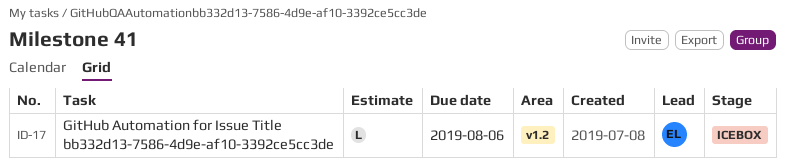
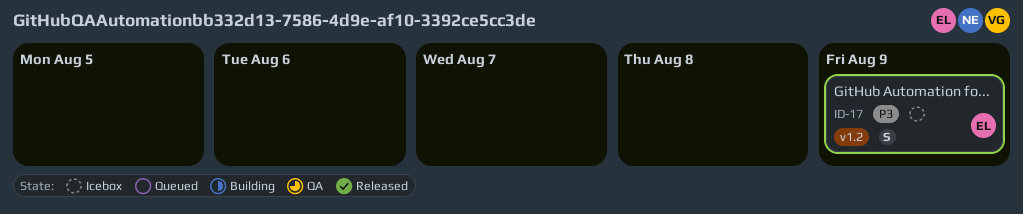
ID-17, estimate: L -> S
ID-17, due: Aug 6 -> Aug 9

